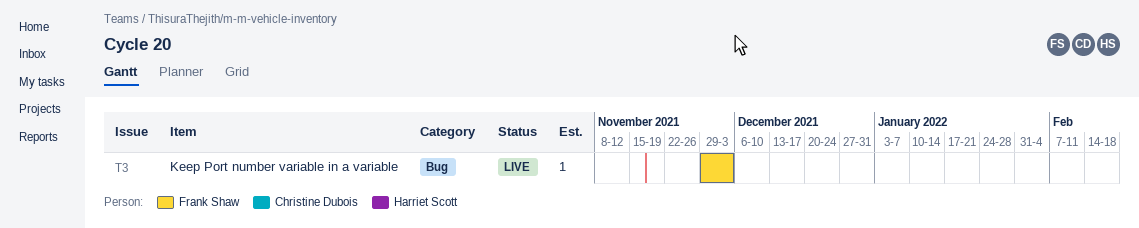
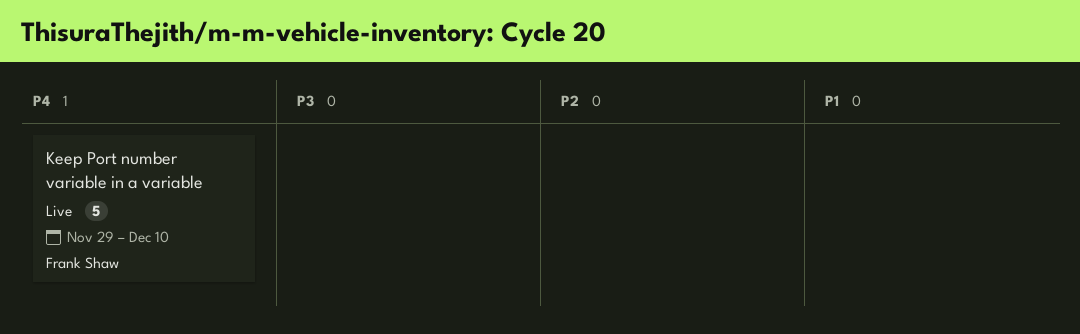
Keep Port number variable in a variable, estimate: 1 -> 5
Keep Port number variable in a variable, due: Dec 3 -> Dec 10

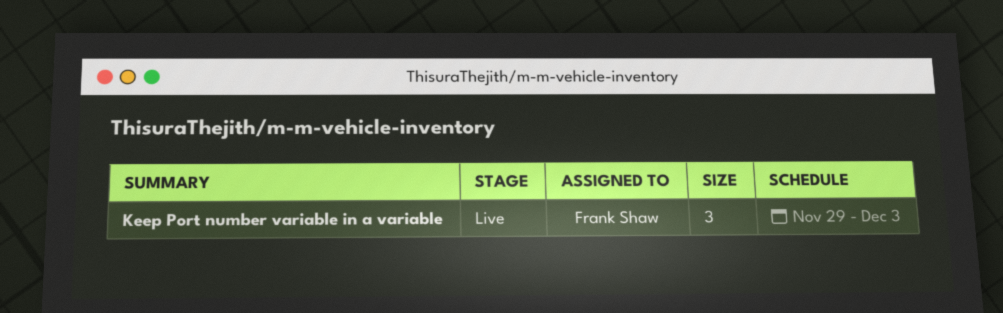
Keep Port number variable in a variable, estimate: 5 -> 3
Keep Port number variable in a variable, due: Dec 10 -> Dec 3

